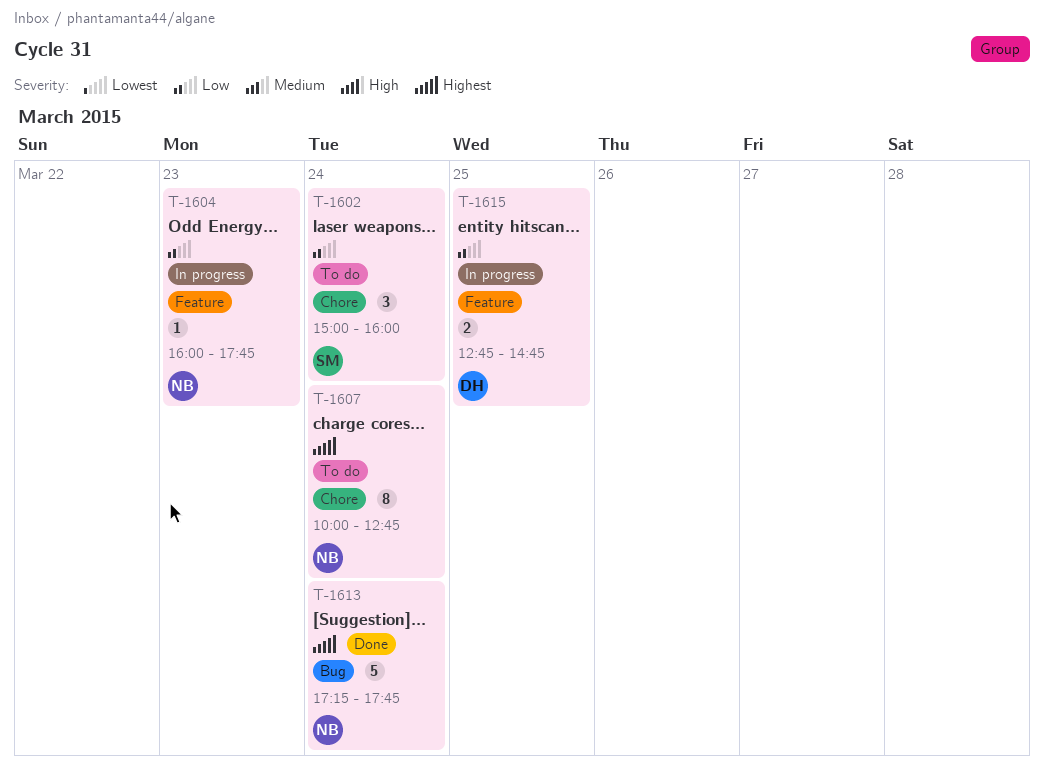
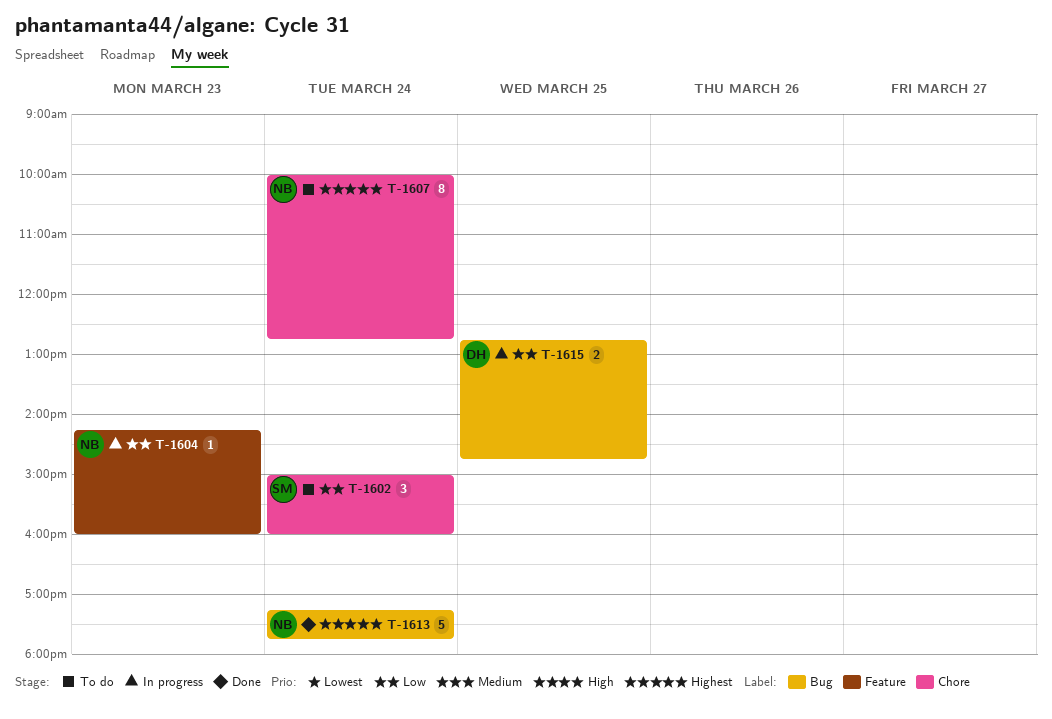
T-1604, begins: 16:00 -> 14:15
T-1604, ends: 17:45 -> 16:00
T-1615, label: Feature -> Bug

